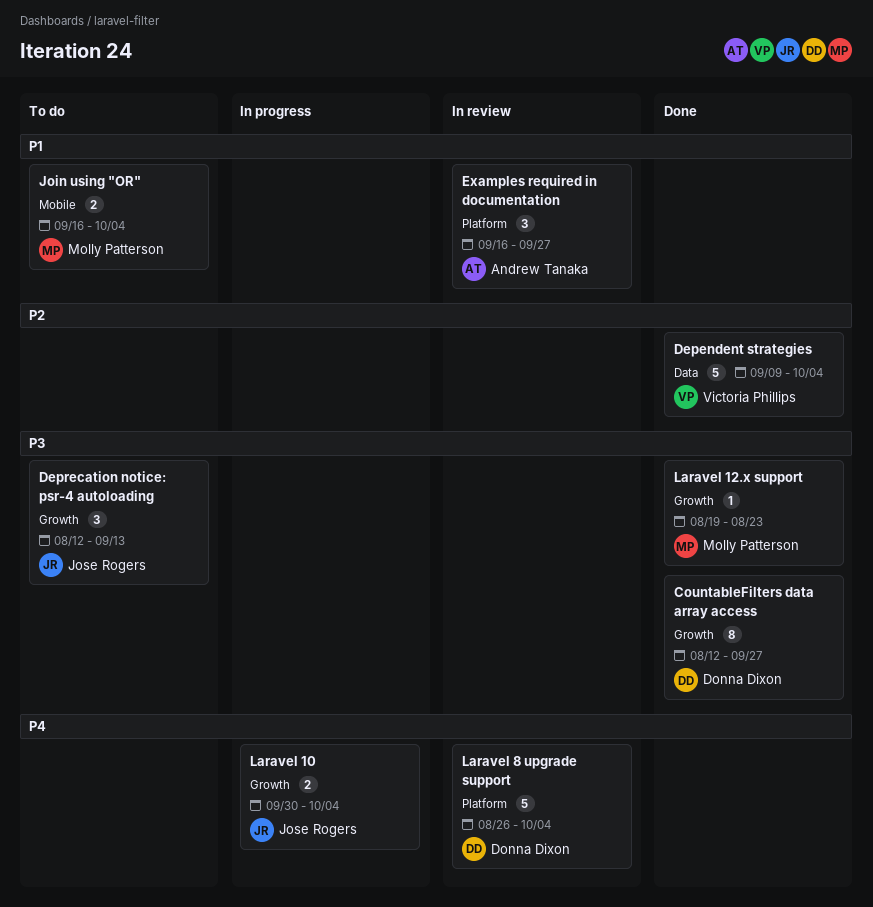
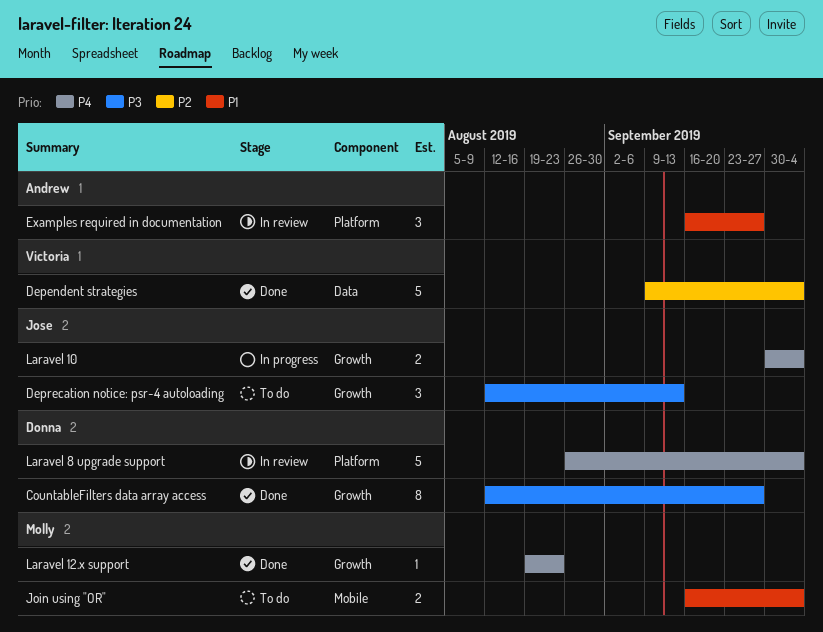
Laravel 12.x support, priority: P3 -> P4

